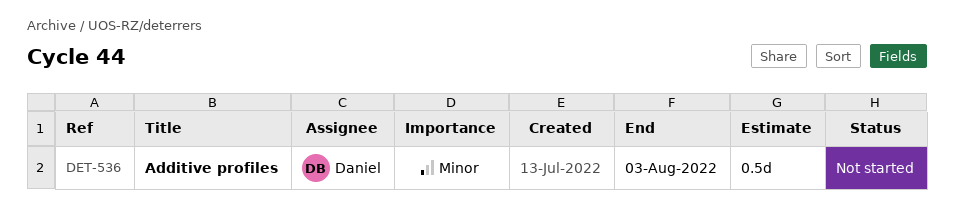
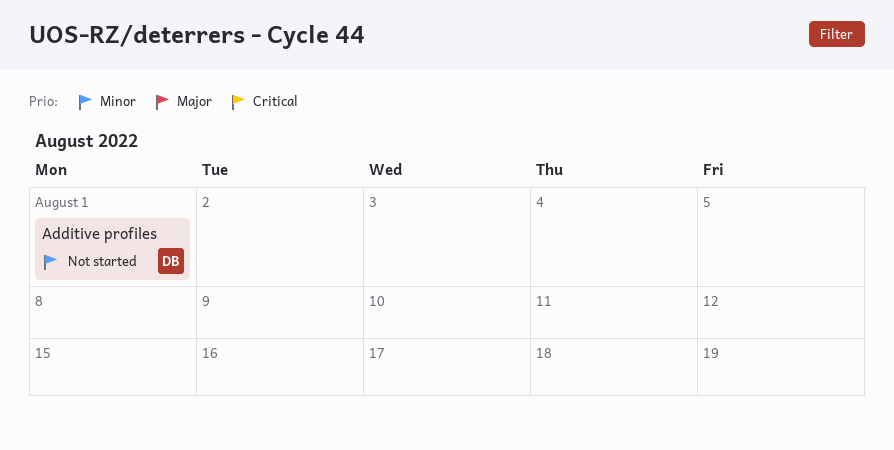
Additive profiles, due: Aug 3 -> Aug 1

